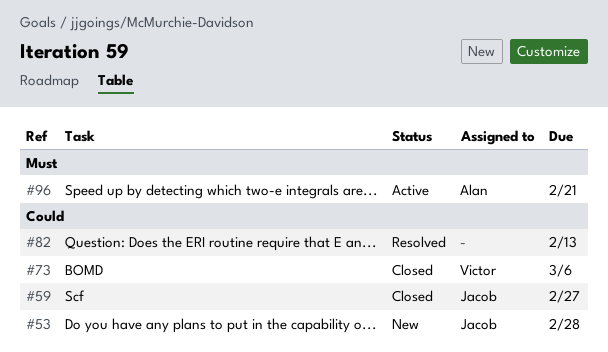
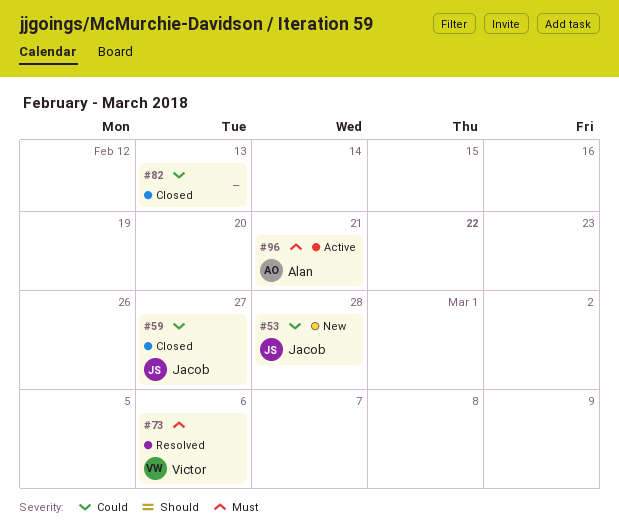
#73, status: Closed -> Resolved
#73, priority: Could -> Must
#82, status: Resolved -> Closed

